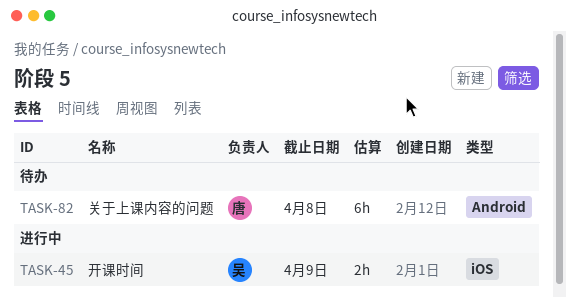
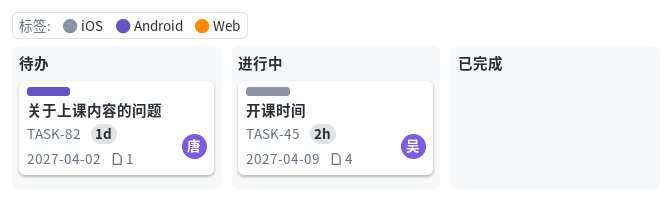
TASK-82, estimate: 6h -> 1d
TASK-82, due: Apr 8 -> Apr 2

